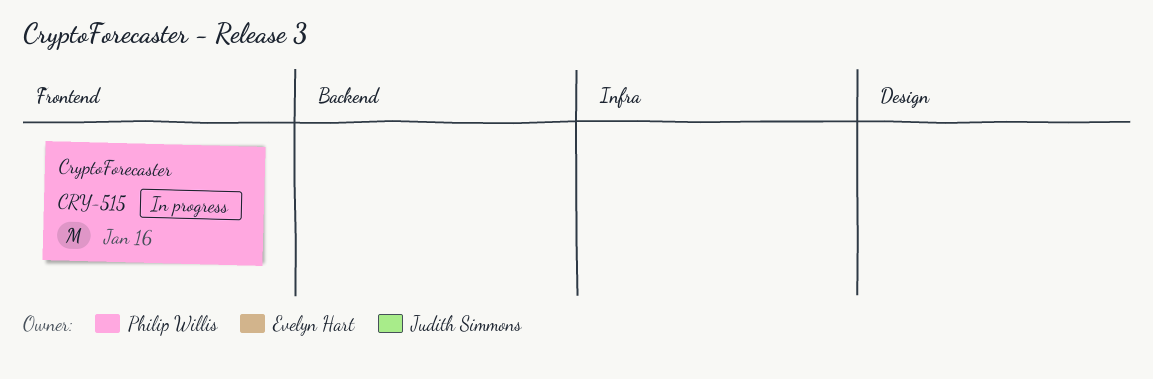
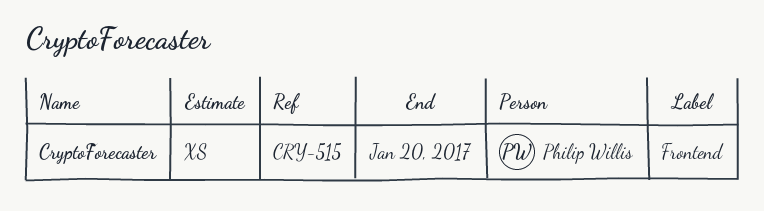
CRY-515, estimate: M -> XS
CRY-515, due: Jan 16 -> Jan 20

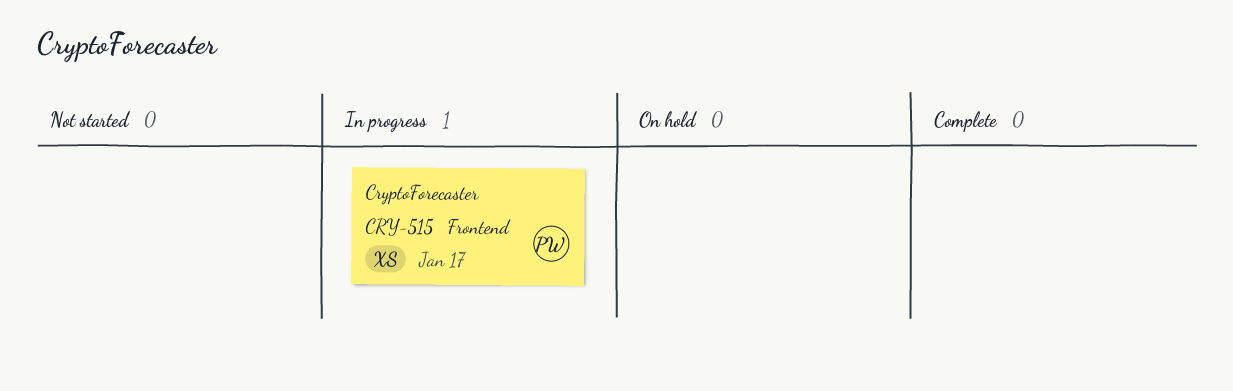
CRY-515, due: Jan 20 -> Jan 17

